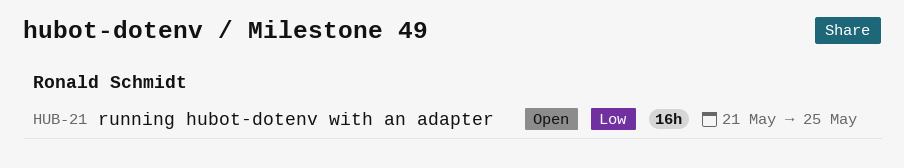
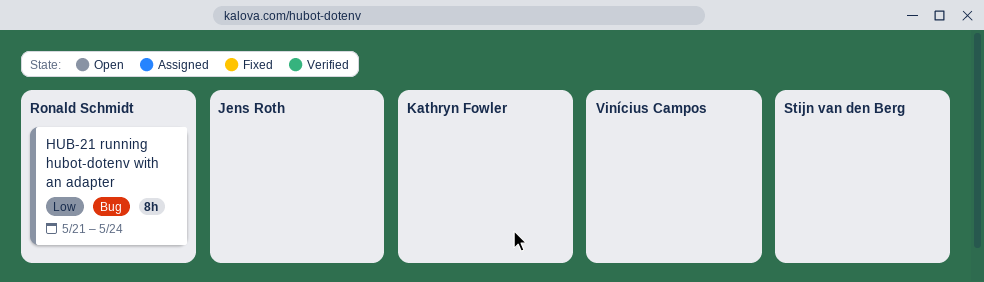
HUB-21, estimate: 16h -> 8h
HUB-21, due: May 25 -> May 24

